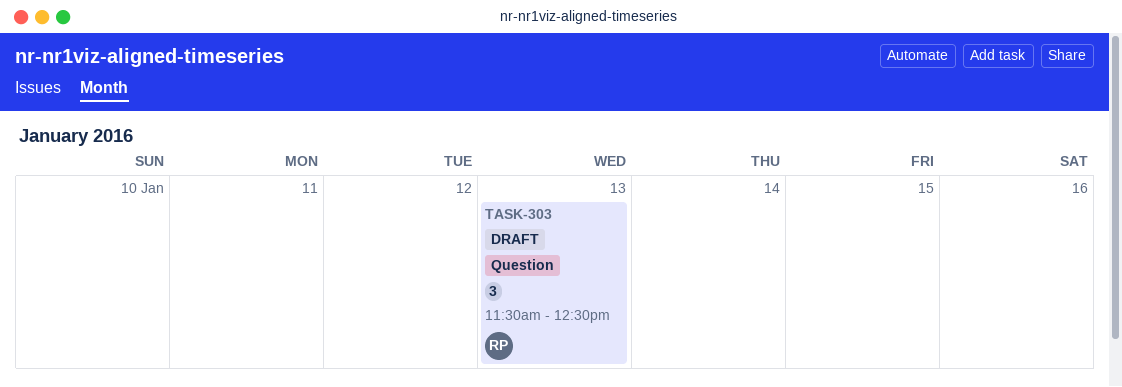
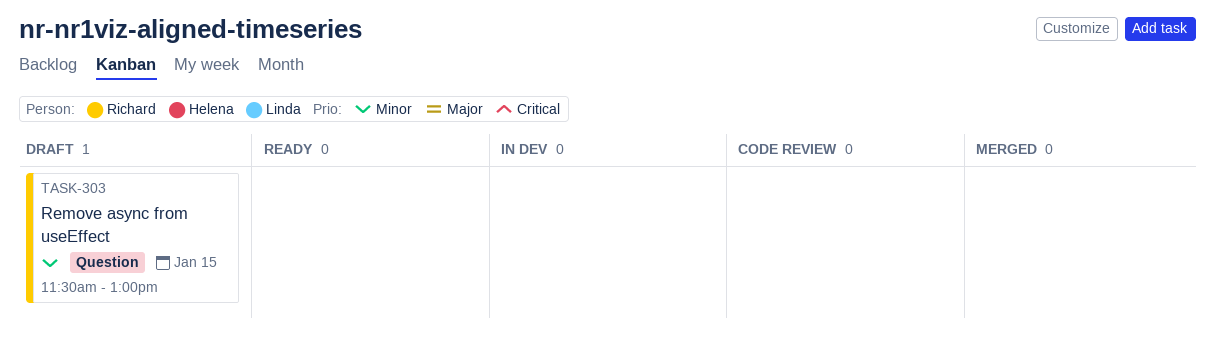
TASK-303, day: Jan 13 -> Jan 15
TASK-303, ends: 12:30 -> 13:00

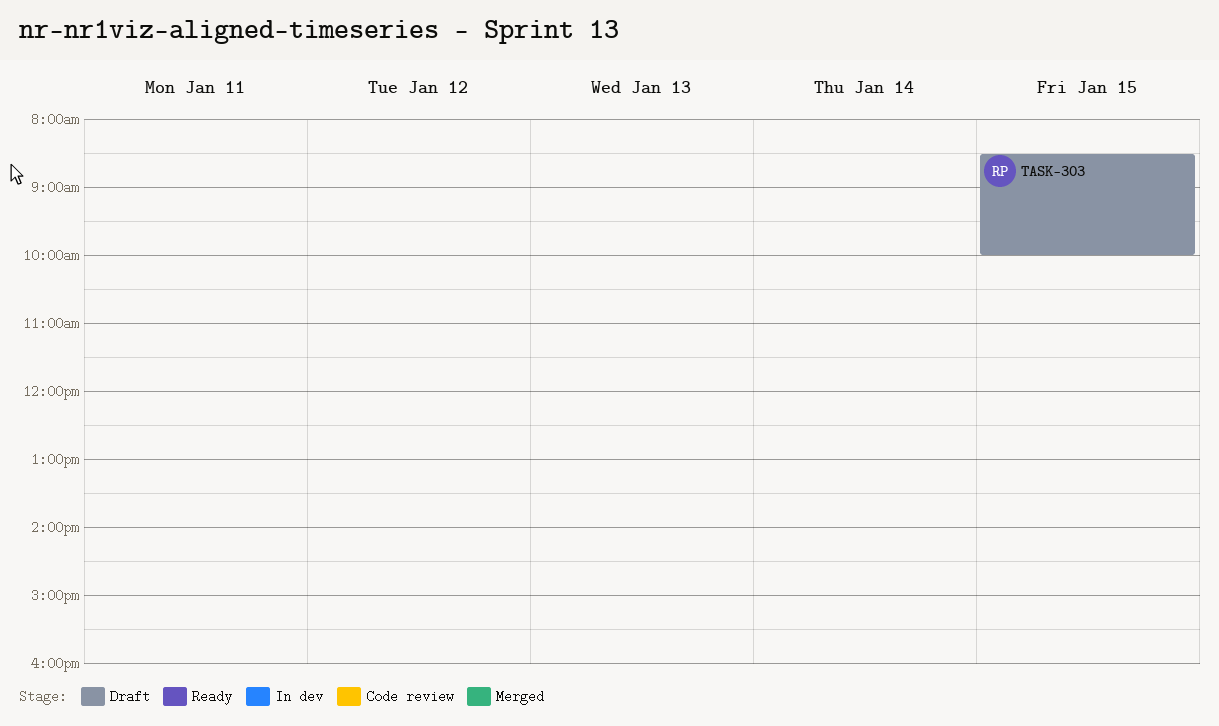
TASK-303, begins: 11:30 -> 08:30
TASK-303, ends: 13:00 -> 10:00

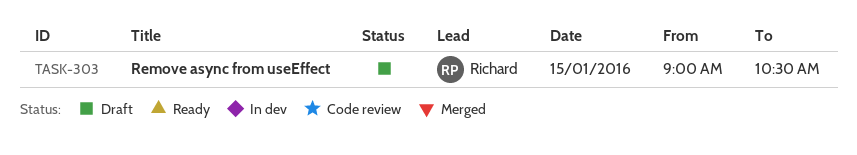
TASK-303, begins: 08:30 -> 09:00
TASK-303, ends: 10:00 -> 10:30

